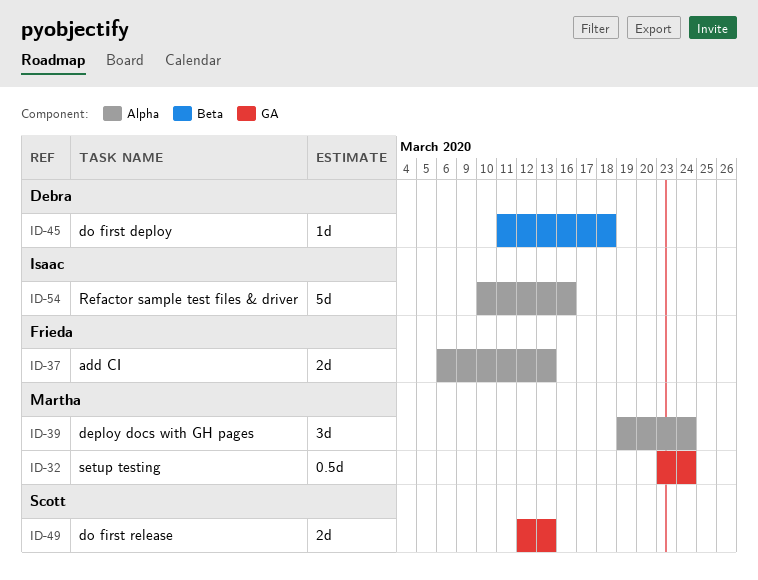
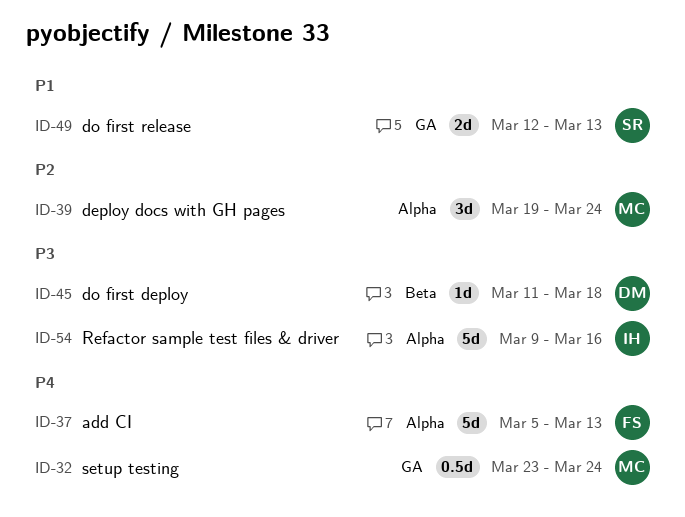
ID-37, estimate: 2d -> 5d
ID-37, start: Mar 6 -> Mar 5
ID-54, start: Mar 10 -> Mar 9

